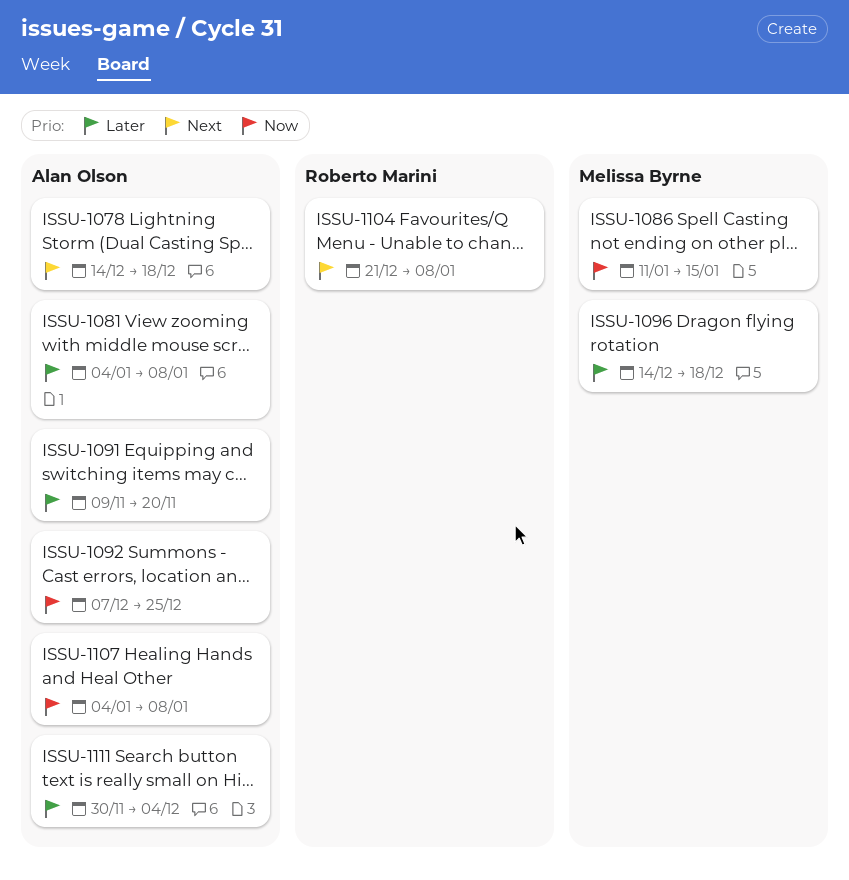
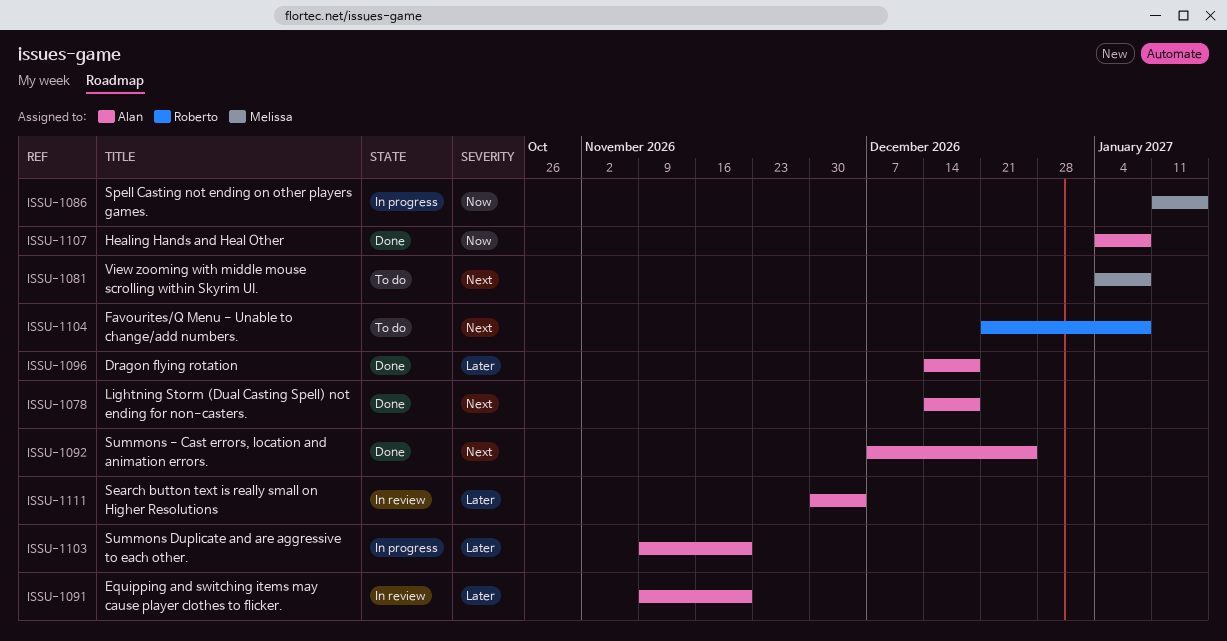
ISSU-1081, owner: Alan Olson -> Melissa Byrne
ISSU-1081, priority: Later -> Next
ISSU-1092, priority: Now -> Next
ISSU-1096, owner: Melissa Byrne -> Alan Olson
ISSU-1103: none -> present

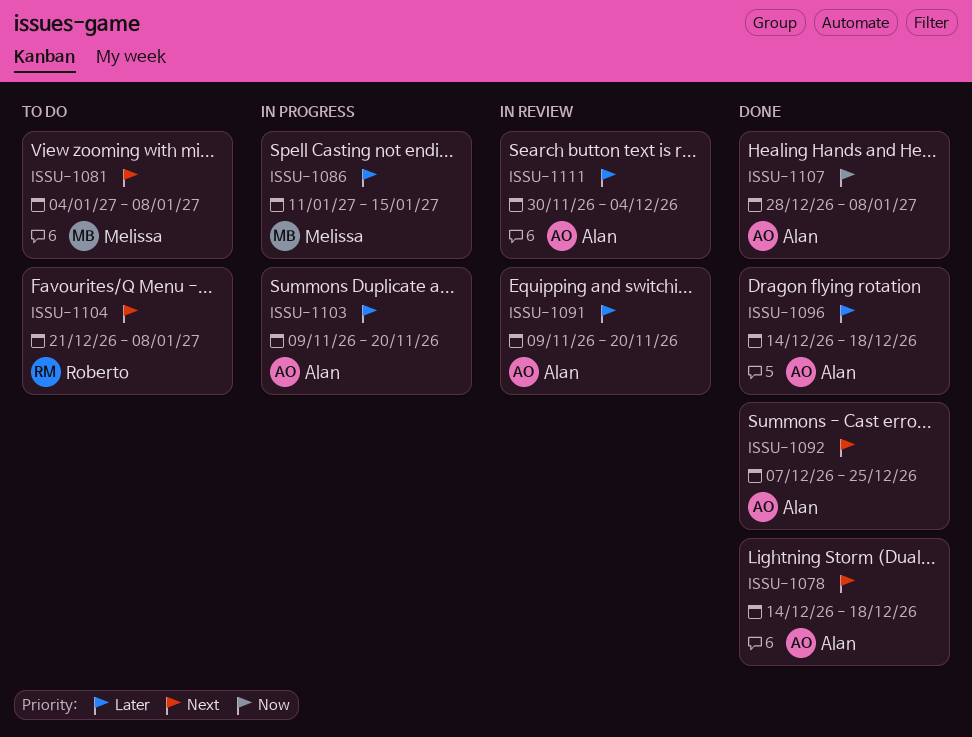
ISSU-1086, priority: Now -> Later
ISSU-1107, start: Jan 4 -> Dec 28

